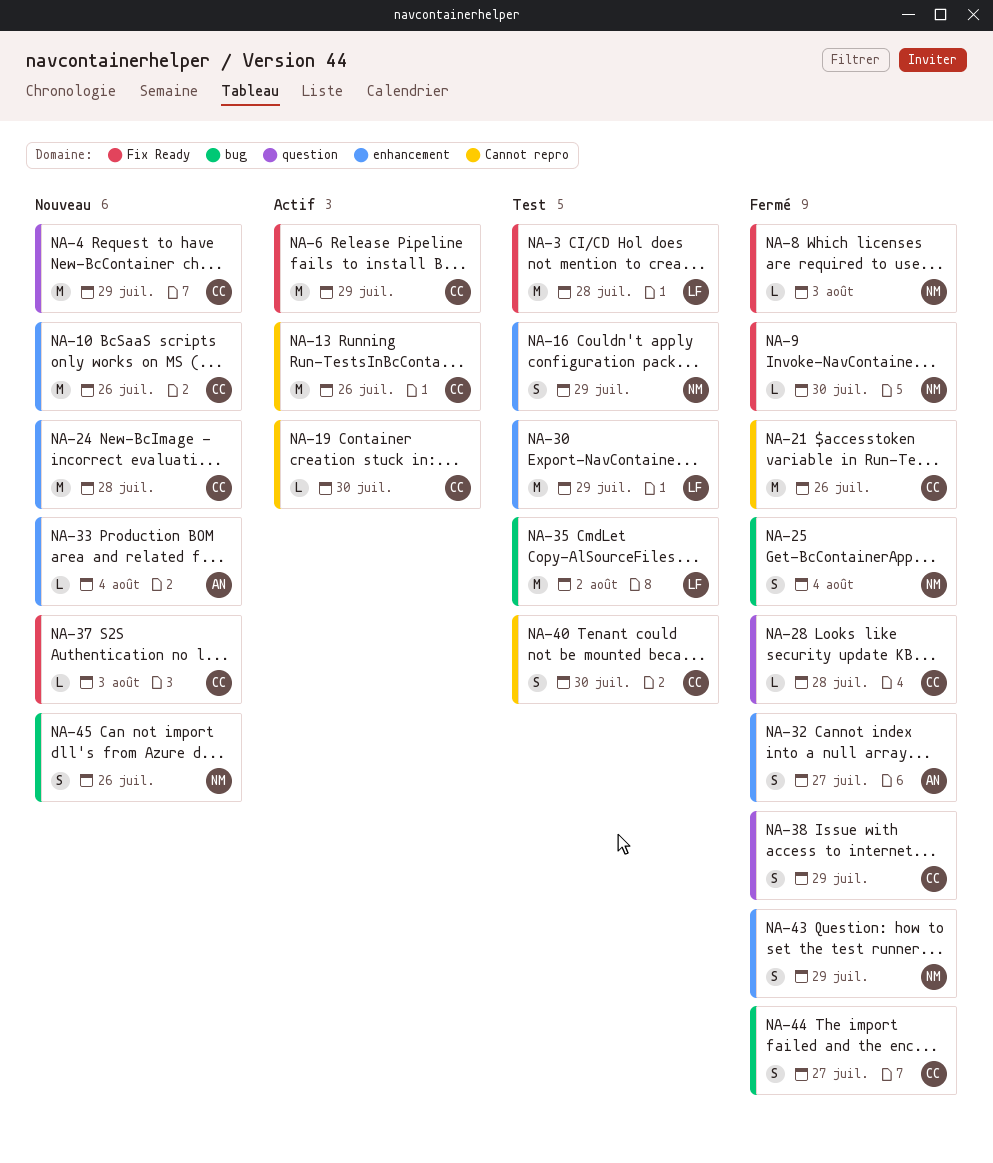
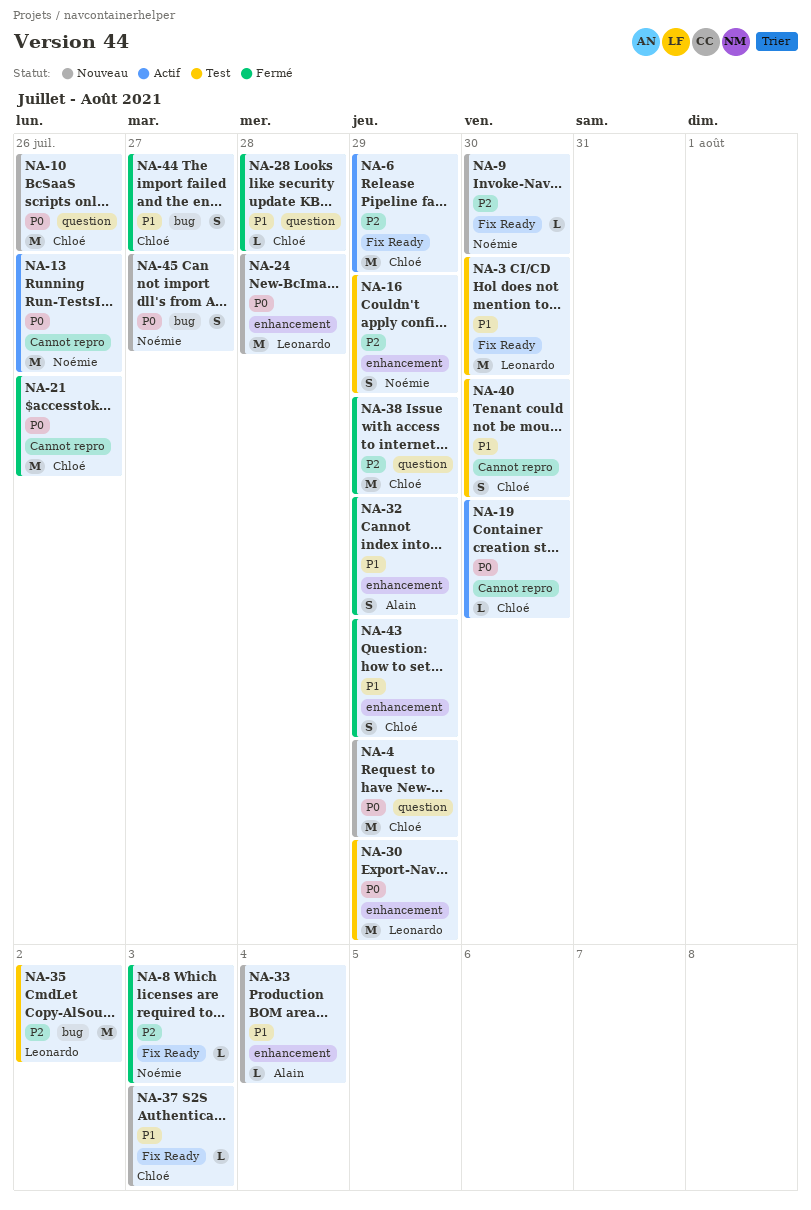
NA-3, due: Jul 28 -> Jul 30
NA-9, status: Fermé -> Nouveau
NA-10, label: enhancement -> question
NA-13, owner: Chloé -> Noémie
NA-24, owner: Chloé -> Leonardo
NA-25: present -> none
NA-32, due: Jul 27 -> Jul 29
NA-38, estimate: S -> M
NA-43, owner: Noémie -> Chloé
NA-45, due: Jul 26 -> Jul 27

